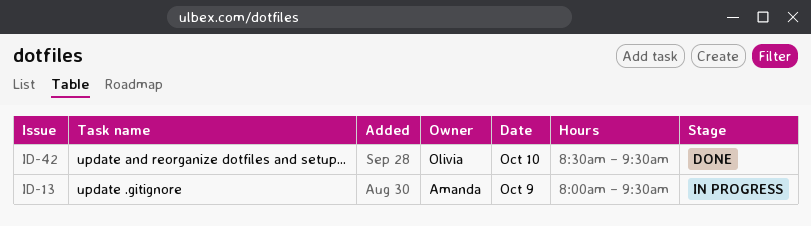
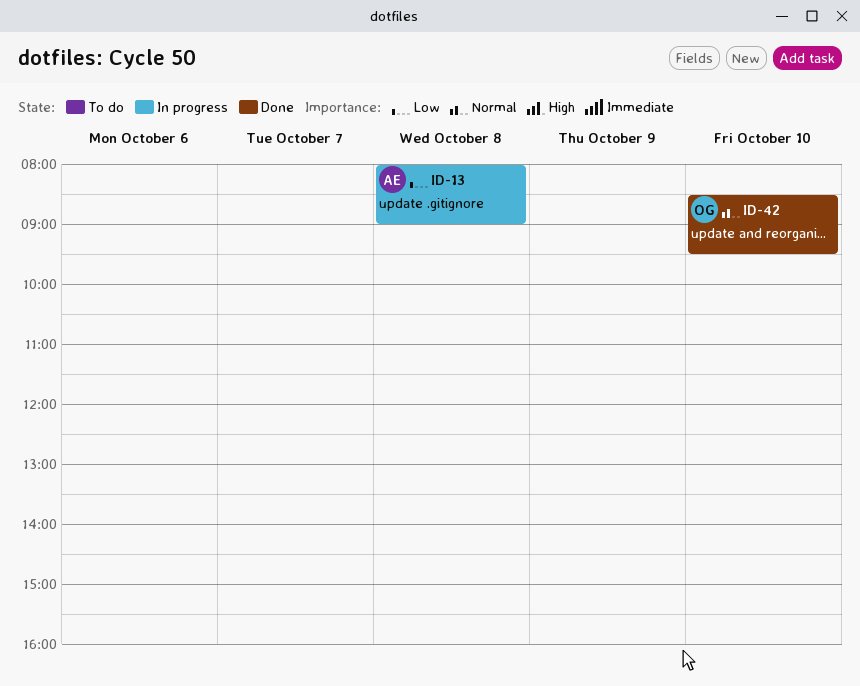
ID-13, day: Oct 9 -> Oct 8
ID-13, ends: 09:30 -> 09:00

